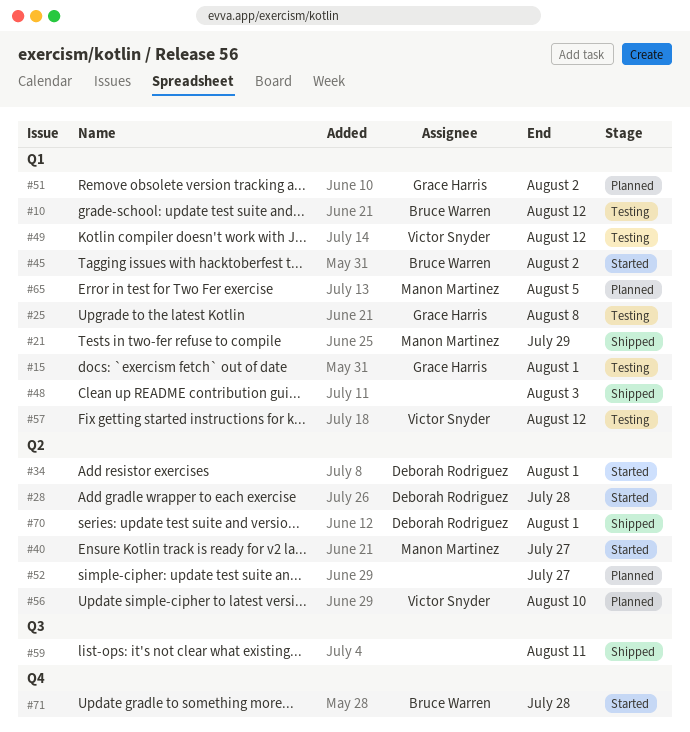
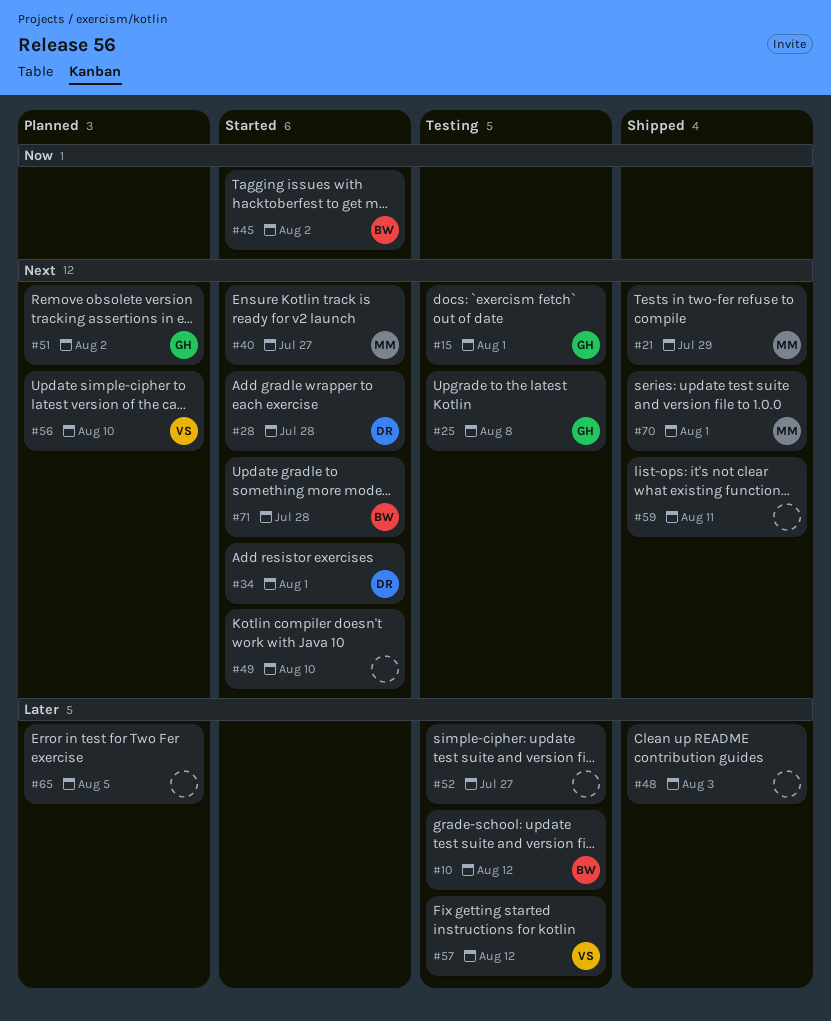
#49, status: Testing -> Started
#49, owner: Victor Snyder -> none
#49, due: Aug 12 -> Aug 10
#52, status: Planned -> Testing
#65, owner: Manon Martinez -> none
#70, owner: Deborah Rodriguez -> Manon Martinez

